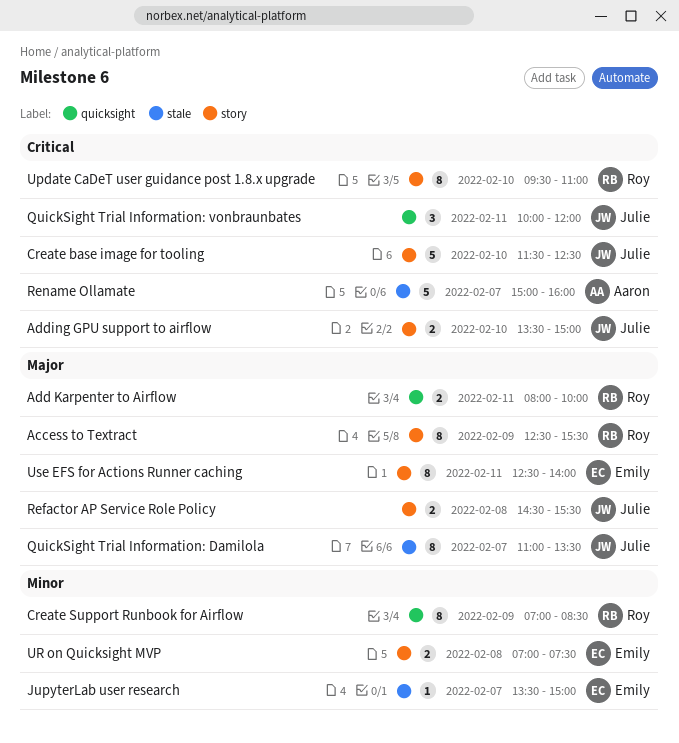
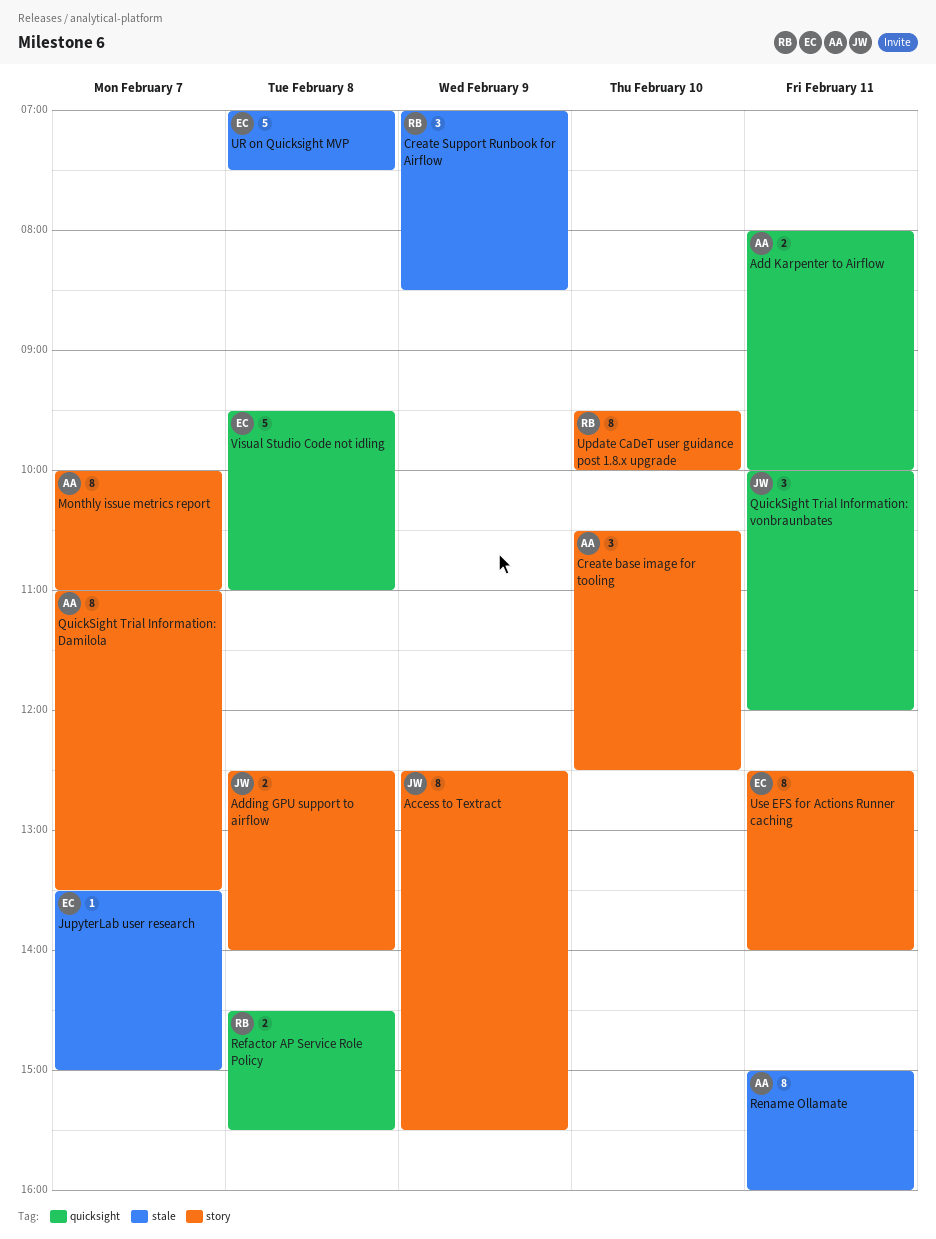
Access to Textract, owner: Roy -> Julie
Add Karpenter to Airflow, owner: Roy -> Aaron
Adding GPU support to airflow, day: Feb 10 -> Feb 8
Adding GPU support to airflow, begins: 13:30 -> 12:30
Adding GPU support to airflow, ends: 15:00 -> 14:00
Create base image for tooling, owner: Julie -> Aaron
Create base image for tooling, estimate: 5 -> 3
Create base image for tooling, begins: 11:30 -> 10:30
Create Support Runbook for Airflow, label: quicksight -> stale
Create Support Runbook for Airflow, estimate: 8 -> 3
Monthly issue metrics report: none -> present
QuickSight Trial Information: Damilola, owner: Julie -> Aaron
QuickSight Trial Information: Damilola, label: stale -> story
Refactor AP Service Role Policy, owner: Julie -> Roy
Refactor AP Service Role Policy, label: story -> quicksight
Rename Ollamate, estimate: 5 -> 8
Rename Ollamate, day: Feb 7 -> Feb 11
Update CaDeT user guidance post 1.8.x upgrade, ends: 11:00 -> 10:00
UR on Quicksight MVP, label: story -> stale
UR on Quicksight MVP, estimate: 2 -> 5
Visual Studio Code not idling: none -> present

